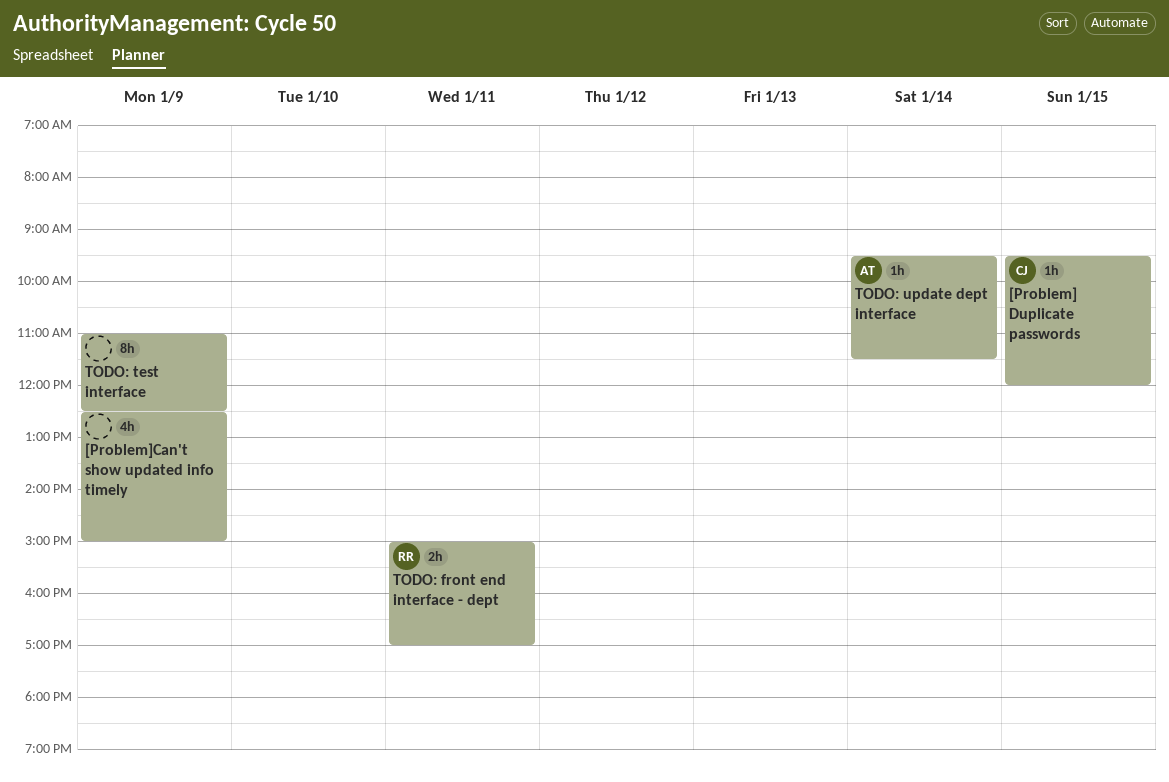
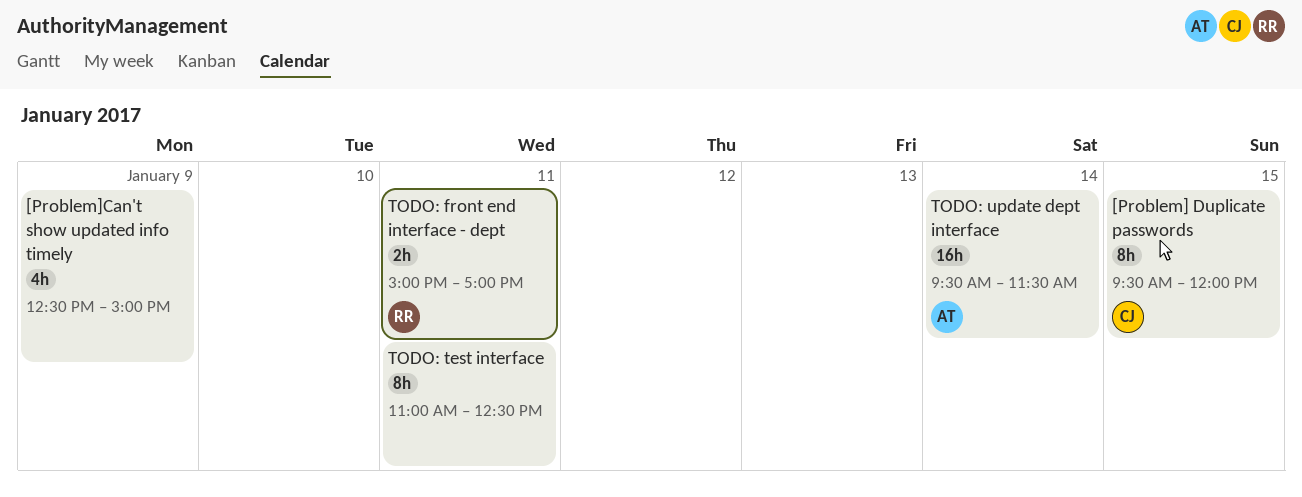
[Problem] Duplicate passwords, estimate: 1h -> 8h
TODO: test interface, day: Jan 9 -> Jan 11
TODO: update dept interface, estimate: 1h -> 16h

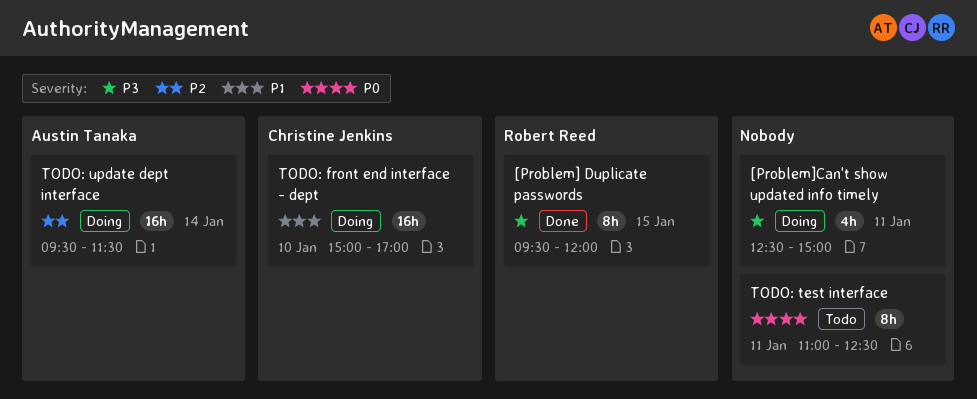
[Problem] Duplicate passwords, owner: Christine Jenkins -> Robert Reed
[Problem]Can't show updated info timely, day: Jan 9 -> Jan 11
TODO: front end interface - dept, owner: Robert Reed -> Christine Jenkins
TODO: front end interface - dept, estimate: 2h -> 16h
TODO: front end interface - dept, day: Jan 11 -> Jan 10

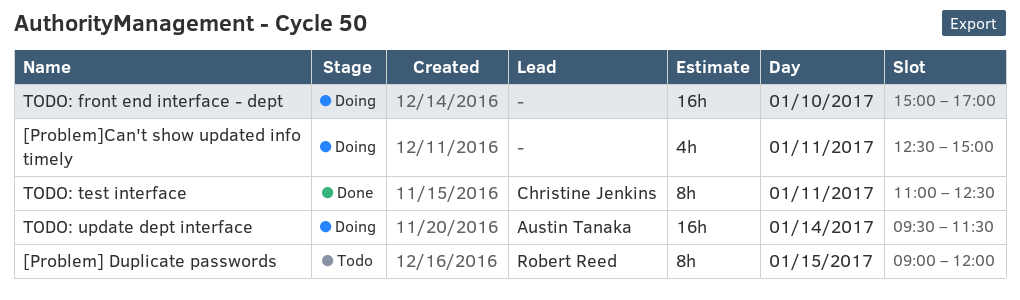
[Problem] Duplicate passwords, status: Done -> Todo
[Problem] Duplicate passwords, begins: 09:30 -> 09:00
TODO: front end interface - dept, owner: Christine Jenkins -> none
TODO: test interface, status: Todo -> Done
TODO: test interface, owner: none -> Christine Jenkins

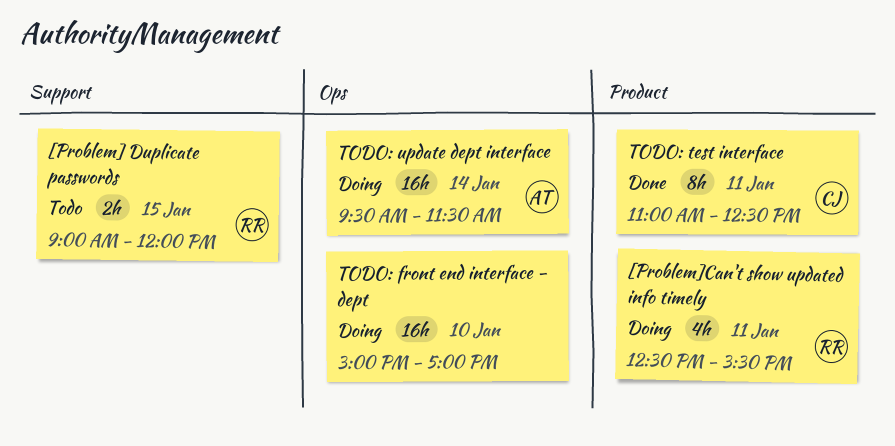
[Problem] Duplicate passwords, estimate: 8h -> 2h
[Problem]Can't show updated info timely, owner: none -> Robert Reed
[Problem]Can't show updated info timely, ends: 15:00 -> 15:30

